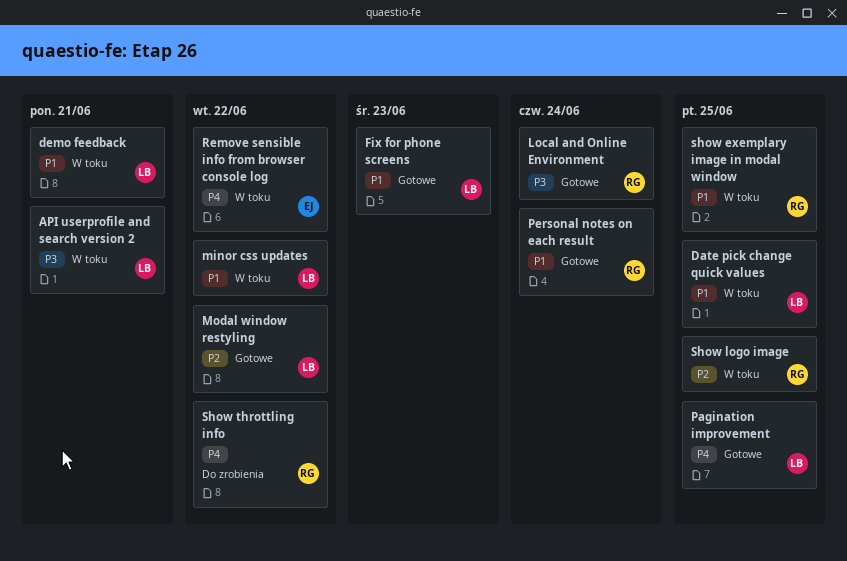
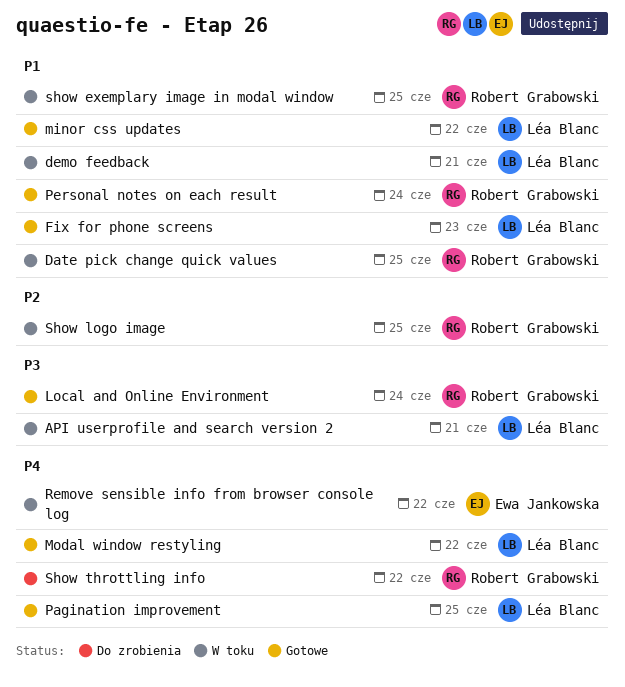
Date pick change quick values, owner: Léa Blanc -> Robert Grabowski
minor css updates, status: W toku -> Gotowe
Modal window restyling, priority: P2 -> P4

